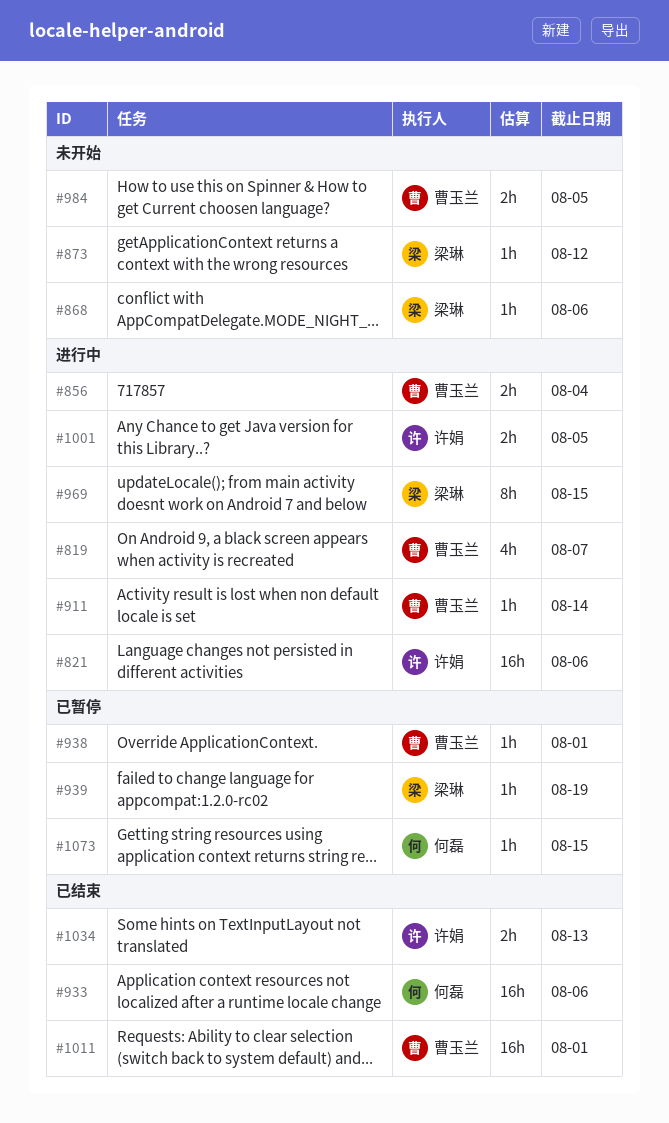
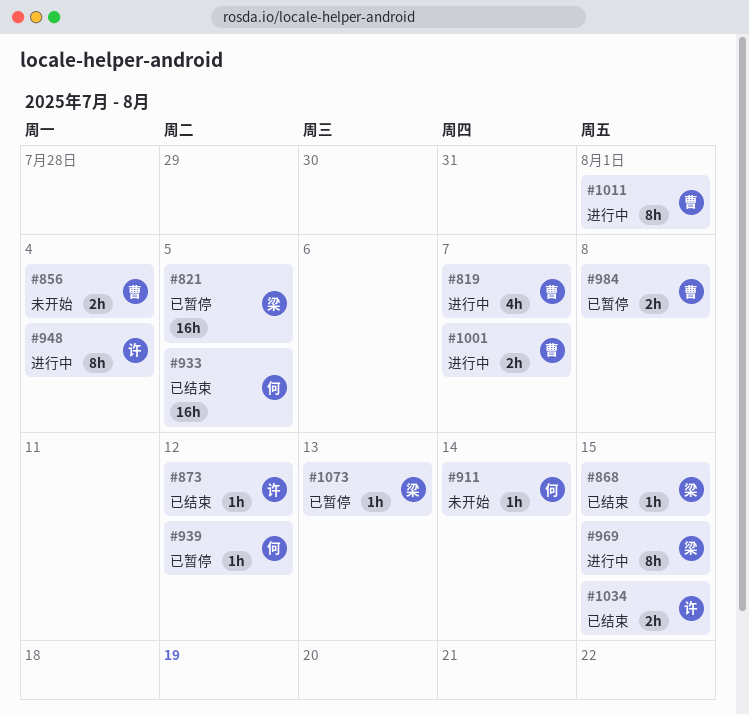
#821, status: 进行中 -> 已暂停
#821, owner: 许娟 -> 梁琳
#821, due: Aug 6 -> Aug 5
#856, status: 进行中 -> 未开始
#868, status: 未开始 -> 已结束
#868, due: Aug 6 -> Aug 15
#873, status: 未开始 -> 已结束
#873, owner: 梁琳 -> 许娟
#911, status: 进行中 -> 未开始
#911, owner: 曹玉兰 -> 何磊
#933, due: Aug 6 -> Aug 5
#938: present -> none
#939, owner: 梁琳 -> 何磊
#939, due: Aug 19 -> Aug 12
#948: none -> present
#984, status: 未开始 -> 已暂停
#984, due: Aug 5 -> Aug 8
#1001, owner: 许娟 -> 曹玉兰
#1001, due: Aug 5 -> Aug 7
#1011, status: 已结束 -> 进行中
#1011, estimate: 16h -> 8h
#1034, due: Aug 13 -> Aug 15
#1073, owner: 何磊 -> 梁琳
#1073, due: Aug 15 -> Aug 13

